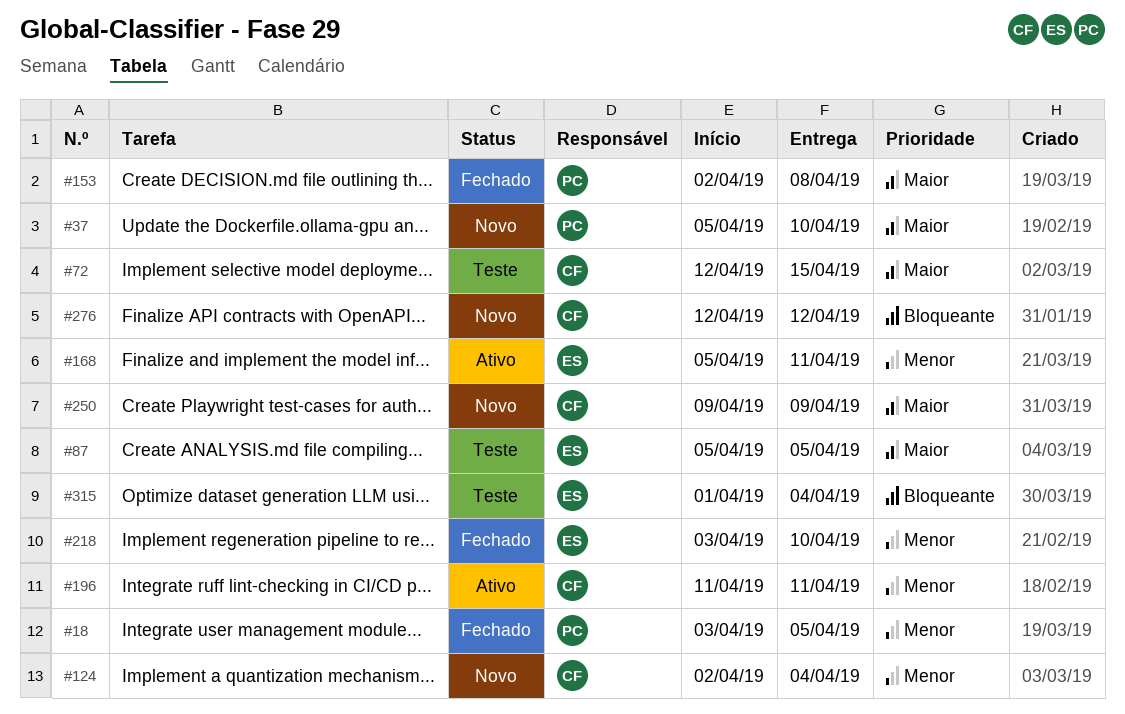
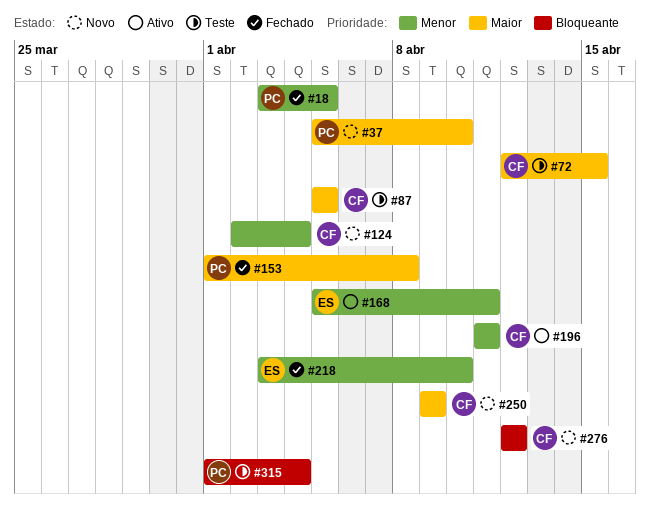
#87, owner: ES -> CF
#153, start: Apr 2 -> Apr 1
#315, owner: ES -> PC

